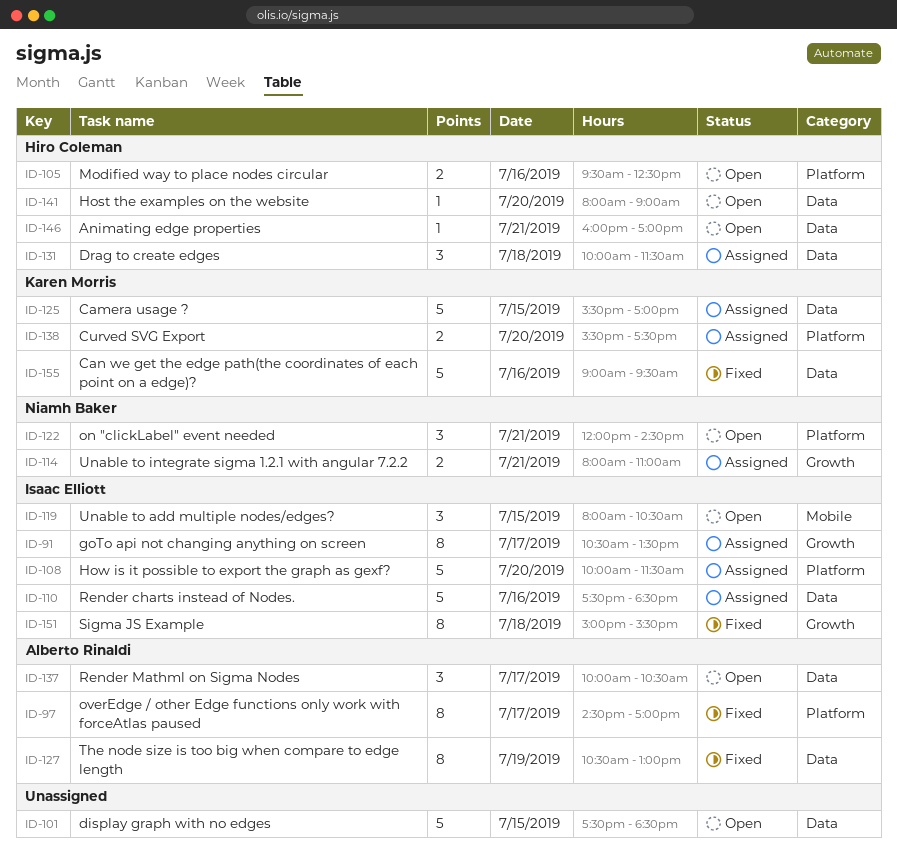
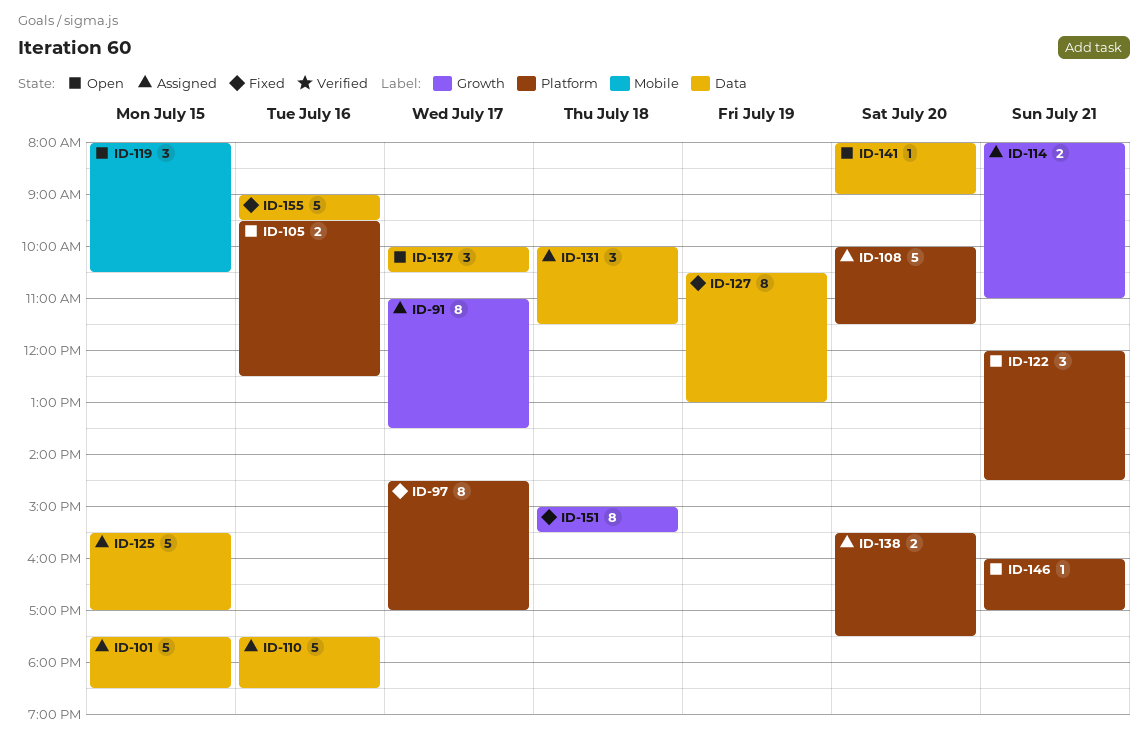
ID-91, begins: 10:30 -> 11:00
ID-101, status: Open -> Assigned
ID-146, label: Data -> Platform

